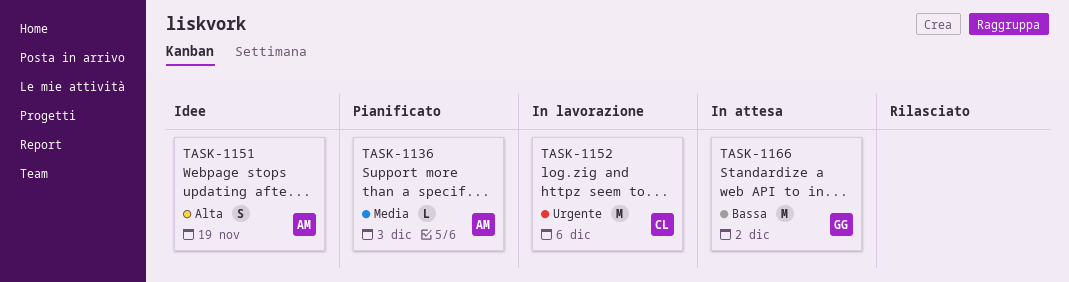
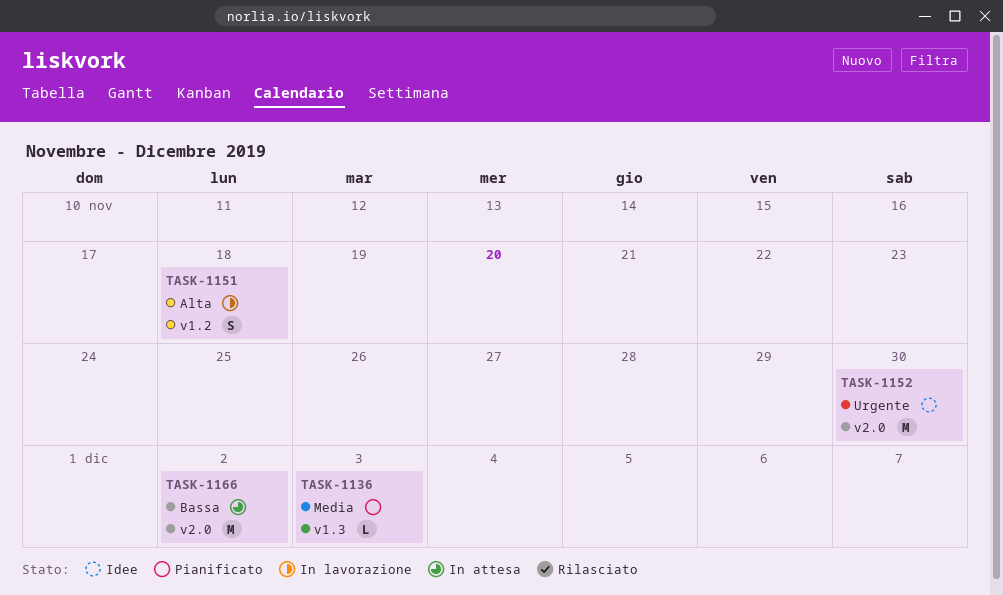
TASK-1151, status: Idee -> In lavorazione
TASK-1151, due: Nov 19 -> Nov 18
TASK-1152, status: In lavorazione -> Idee
TASK-1152, due: Dec 6 -> Nov 30

